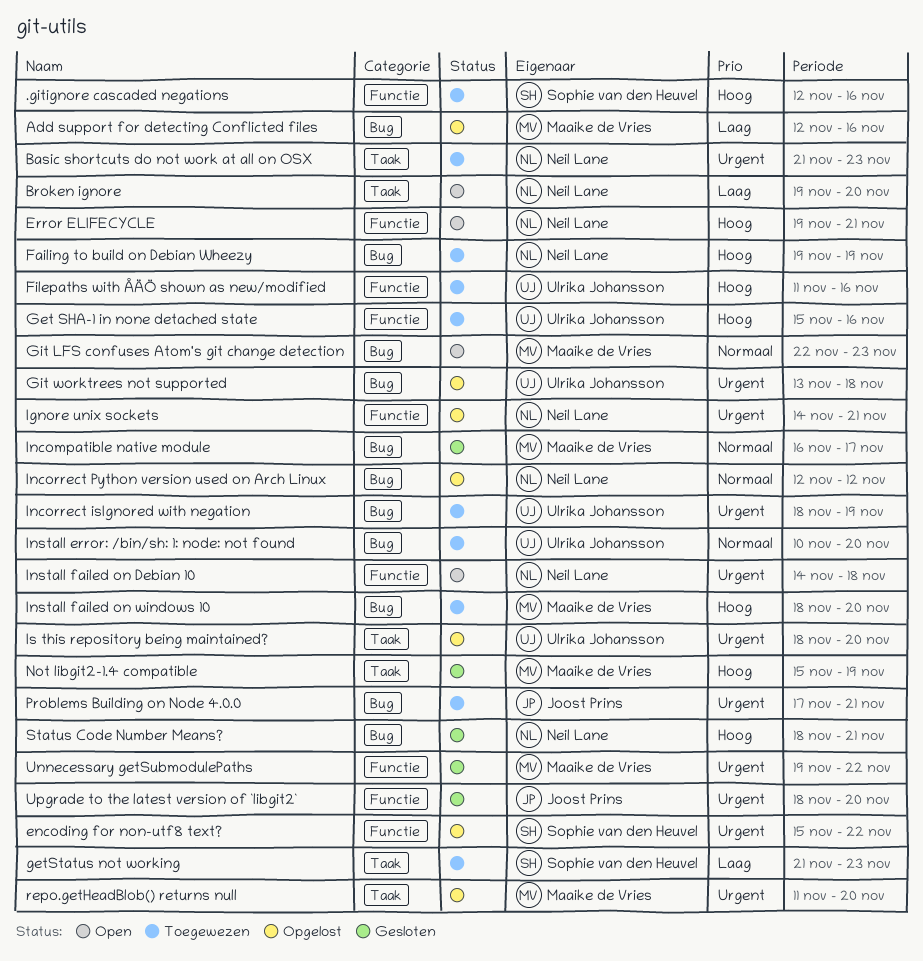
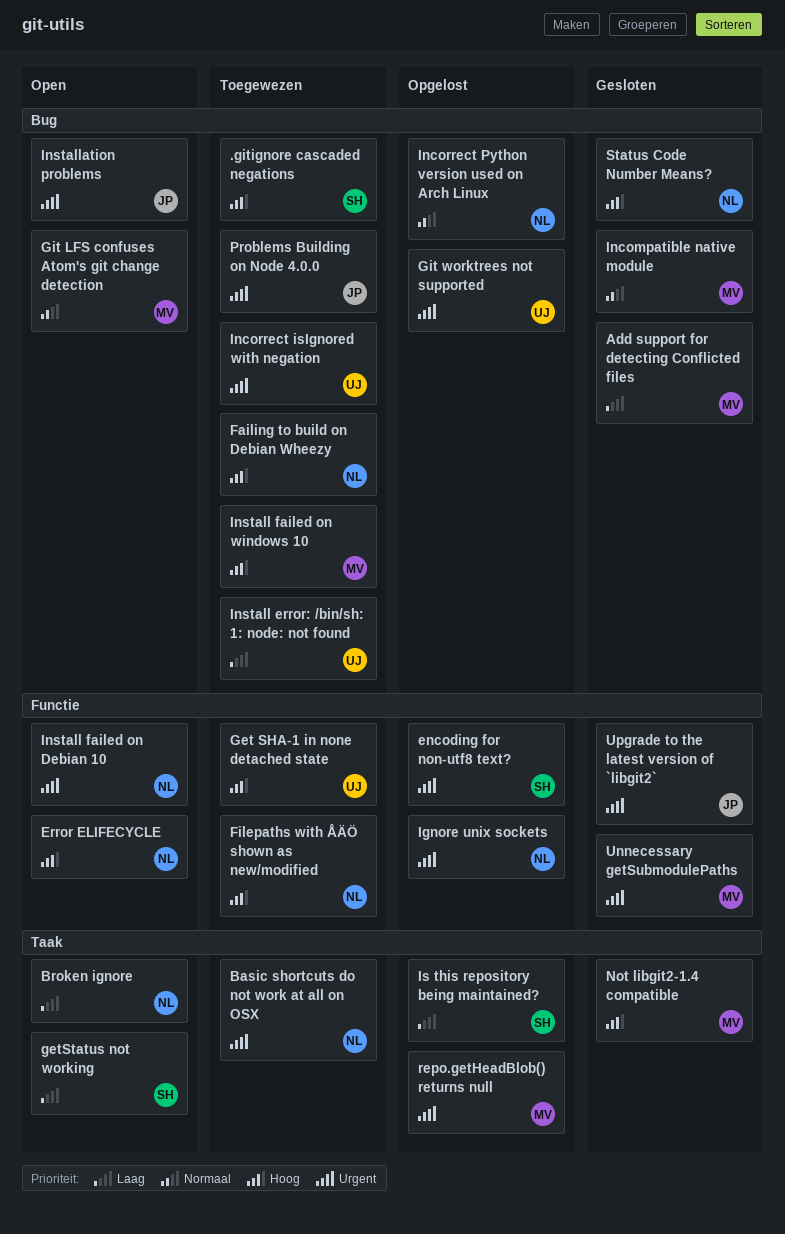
.gitignore cascaded negations, label: Functie -> Bug
Add support for detecting Conflicted files, status: Opgelost -> Gesloten
Filepaths with ÅÄÖ shown as new/modified, owner: Ulrika Johansson -> Neil Lane
getStatus not working, status: Toegewezen -> Open
Install error: /bin/sh: 1: node: not found, priority: Normaal -> Laag
Installation problems: none -> present
Is this repository being maintained?, owner: Ulrika Johansson -> Sophie van den Heuvel
Is this repository being maintained?, priority: Urgent -> Laag

